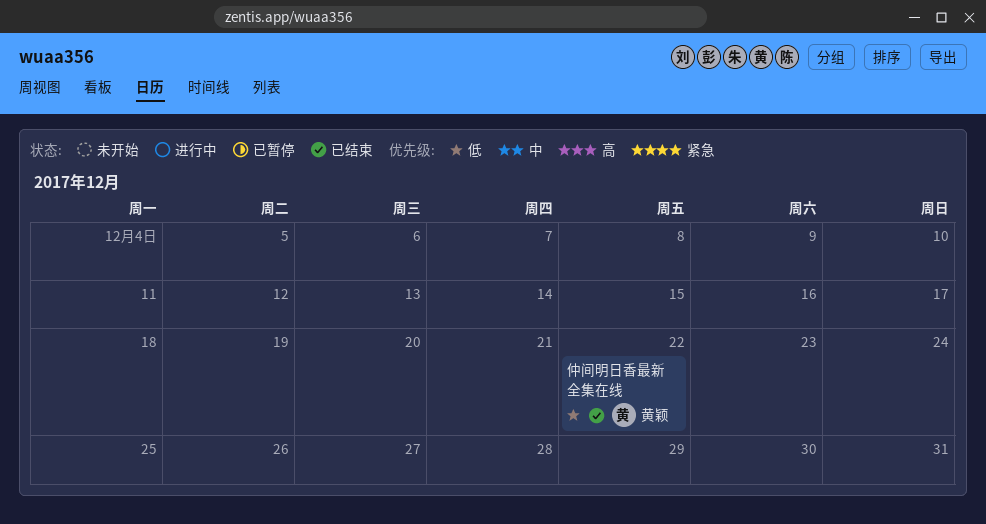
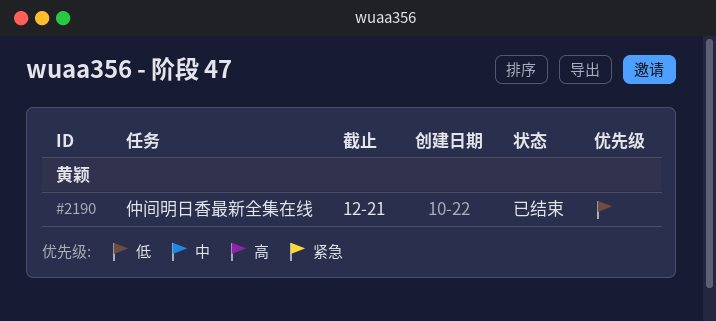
仲间明日香最新全集在线, due: Dec 22 -> Dec 21

